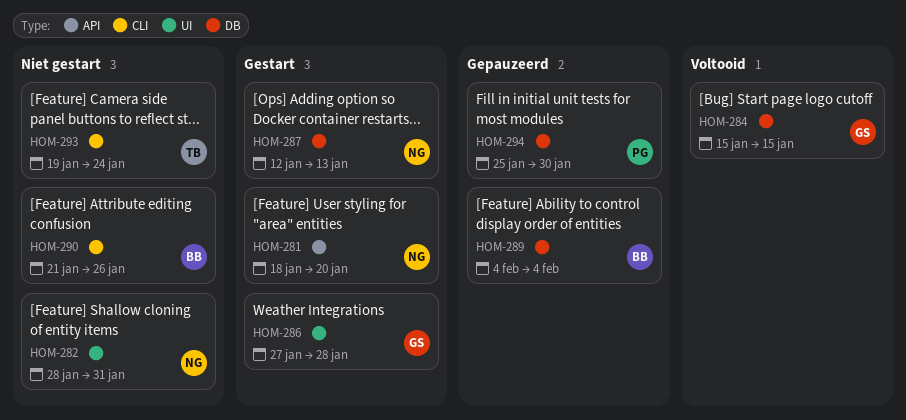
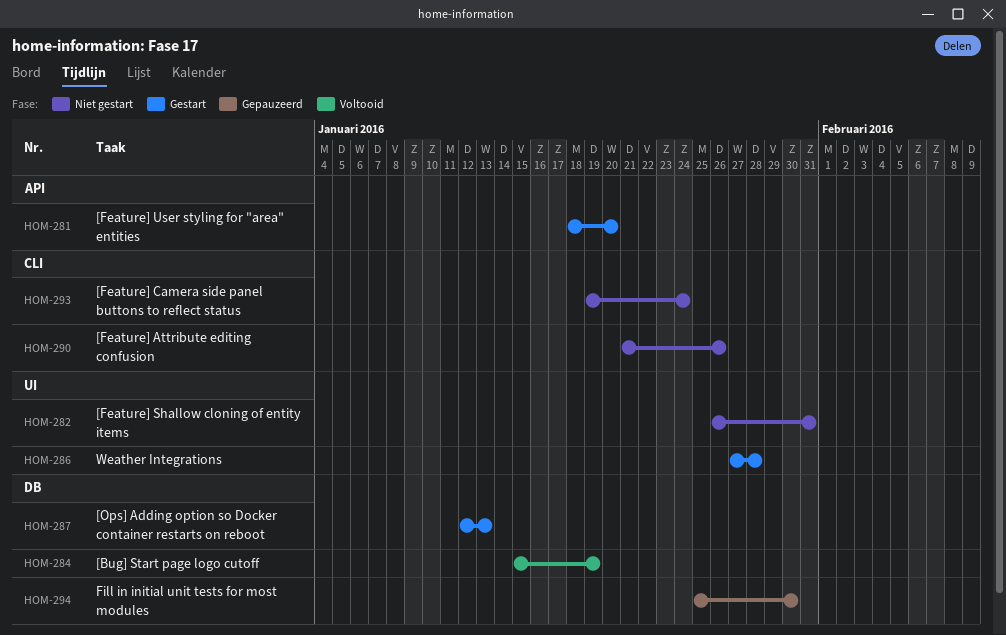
HOM-282, start: Jan 28 -> Jan 26
HOM-284, due: Jan 15 -> Jan 19
HOM-289: present -> none

